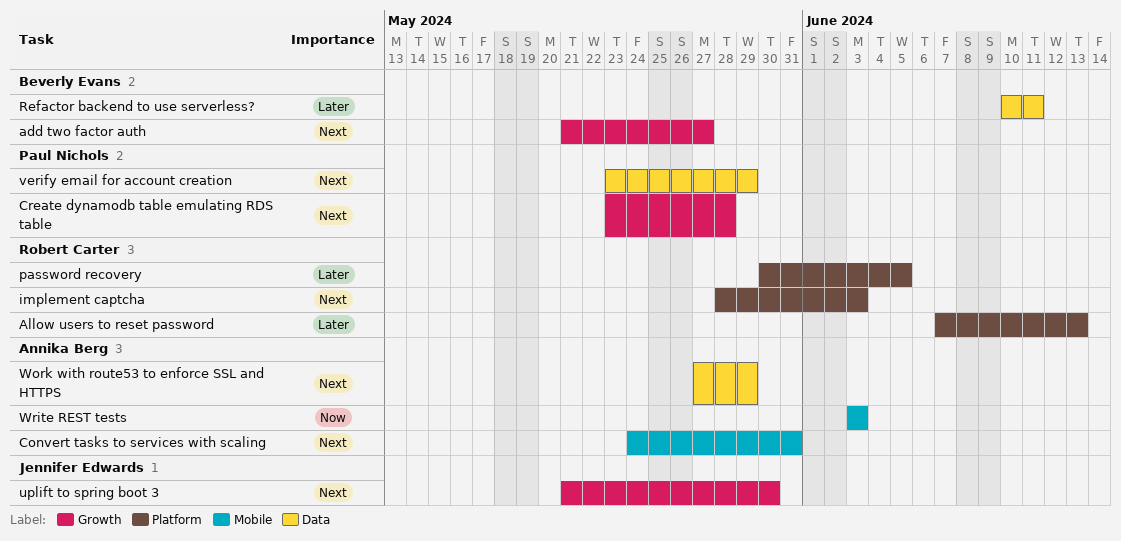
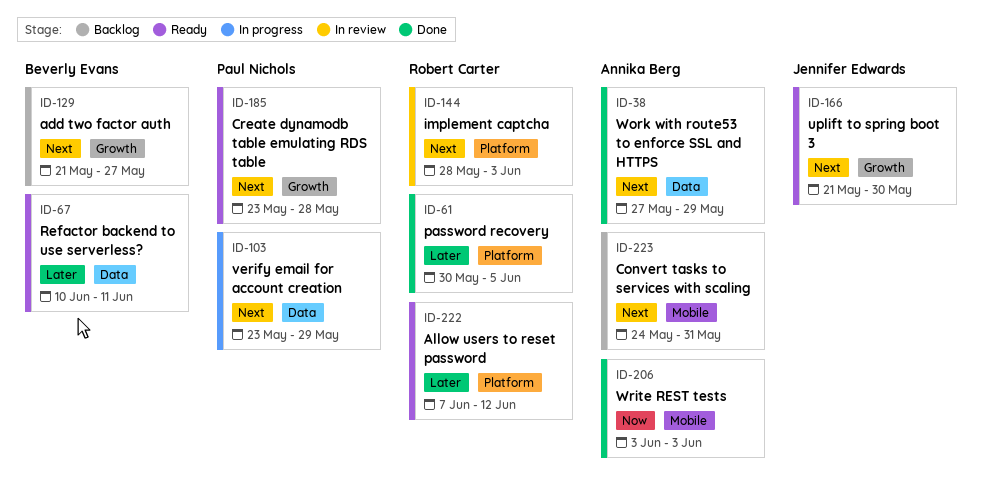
Allow users to reset password, due: Jun 13 -> Jun 12

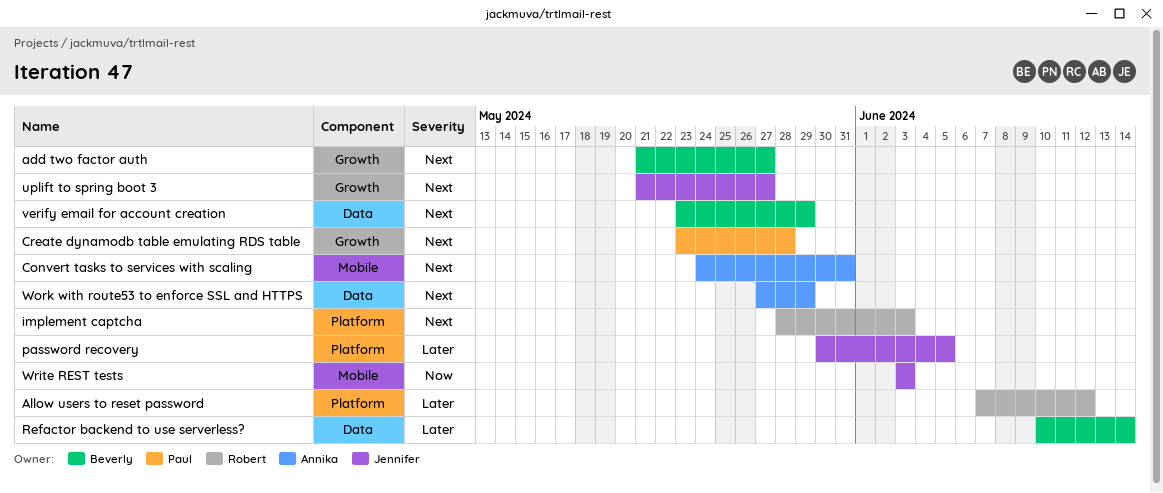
password recovery, owner: Robert Carter -> Jennifer Edwards
Refactor backend to use serverless?, due: Jun 11 -> Jun 14
uplift to spring boot 3, due: May 30 -> May 27
verify email for account creation, owner: Paul Nichols -> Beverly Evans
Write REST tests, owner: Annika Berg -> Jennifer Edwards

